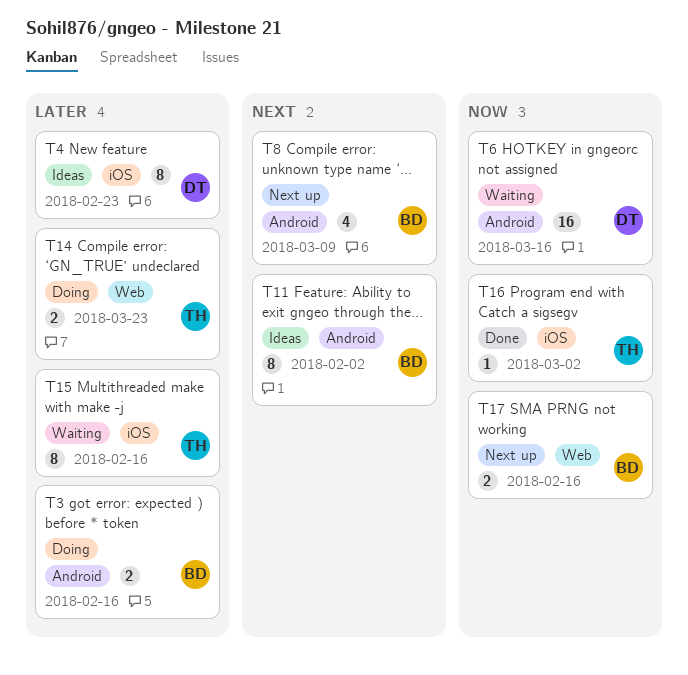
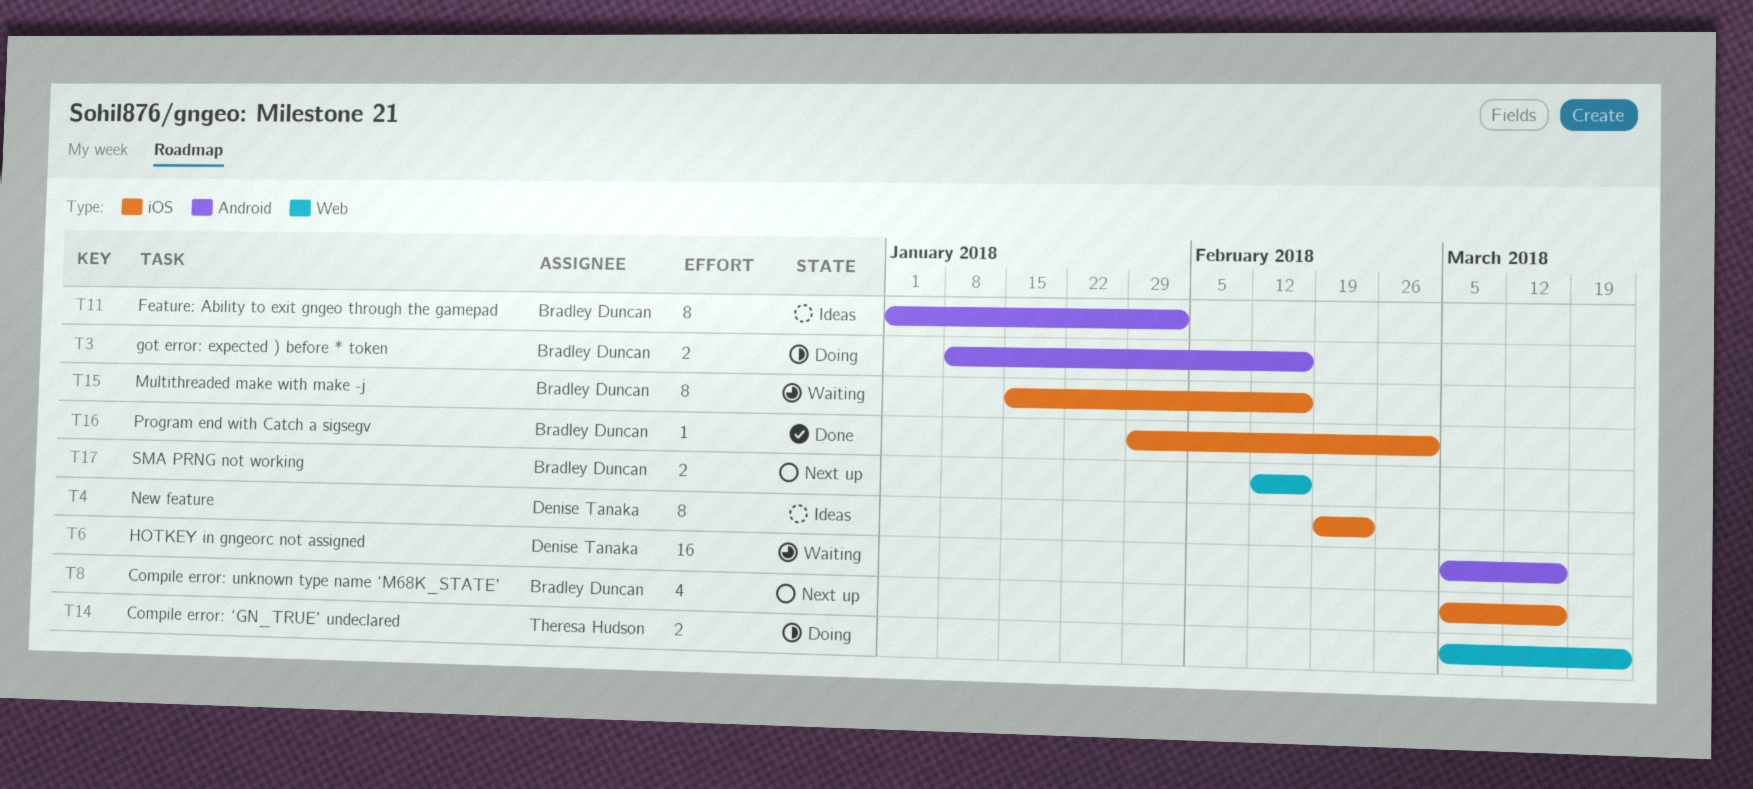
T8, label: Android -> iOS
T8, due: Mar 9 -> Mar 16
T15, owner: Theresa Hudson -> Bradley Duncan
T16, owner: Theresa Hudson -> Bradley Duncan

